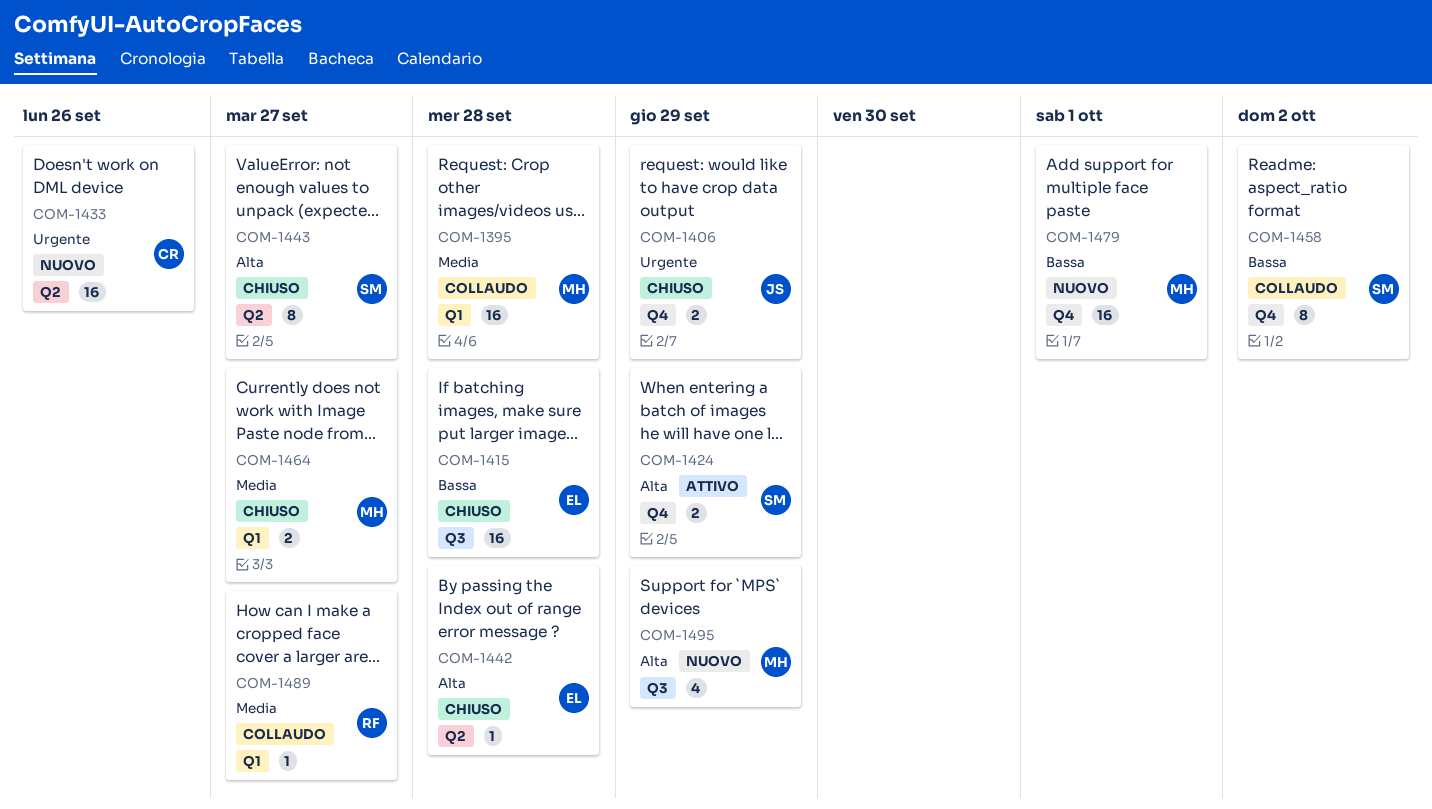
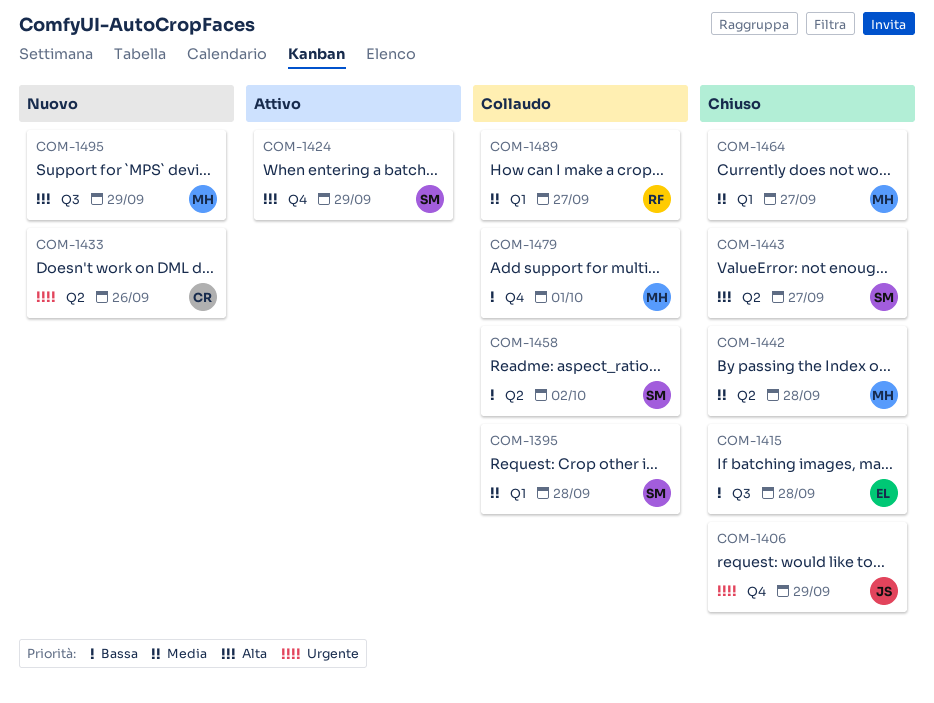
COM-1395, owner: MH -> SM
COM-1442, owner: EL -> MH
COM-1442, priority: Alta -> Media
COM-1458, label: Q4 -> Q2
COM-1479, status: Nuovo -> Collaudo

